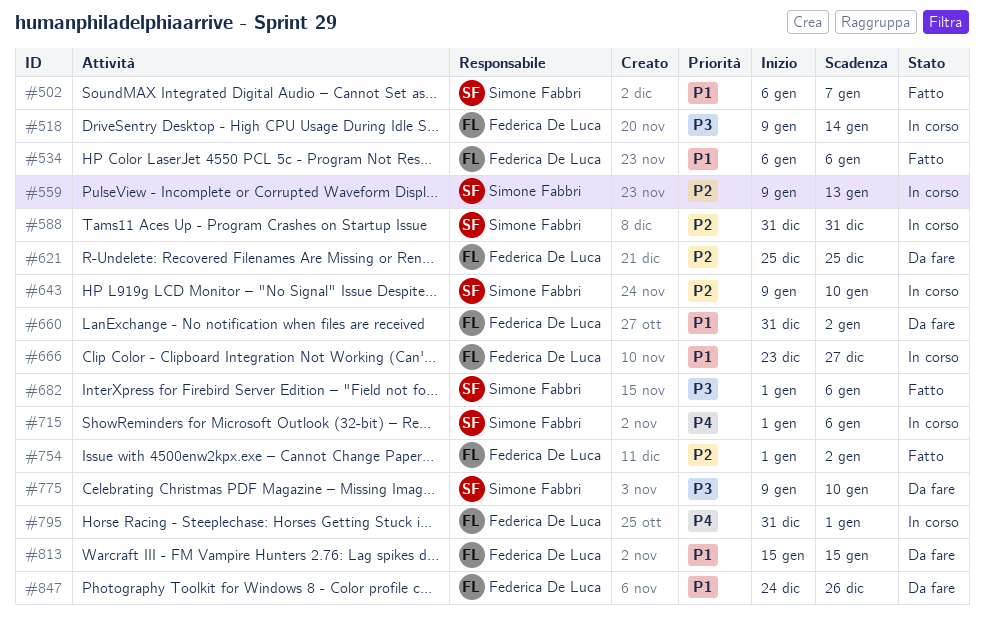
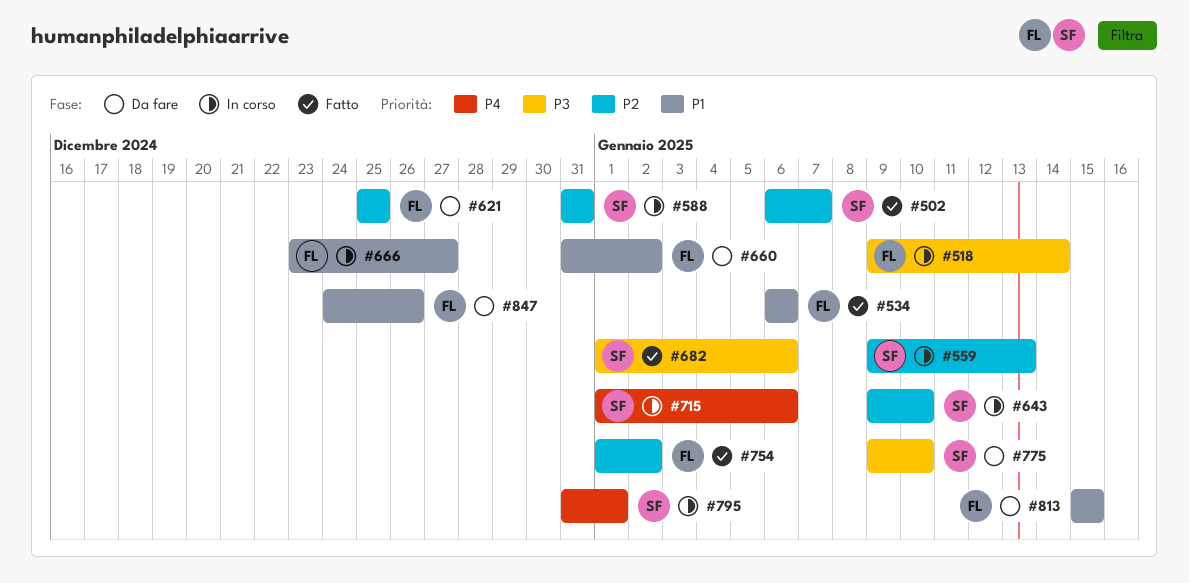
#502, priority: P1 -> P2
#795, owner: Federica De Luca -> Simone Fabbri

